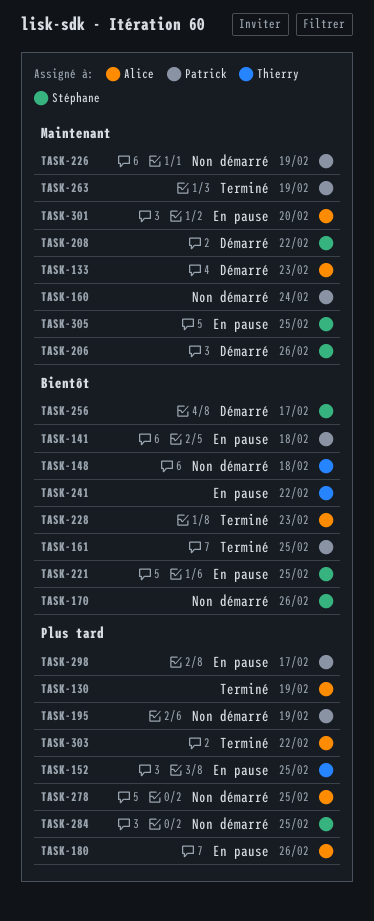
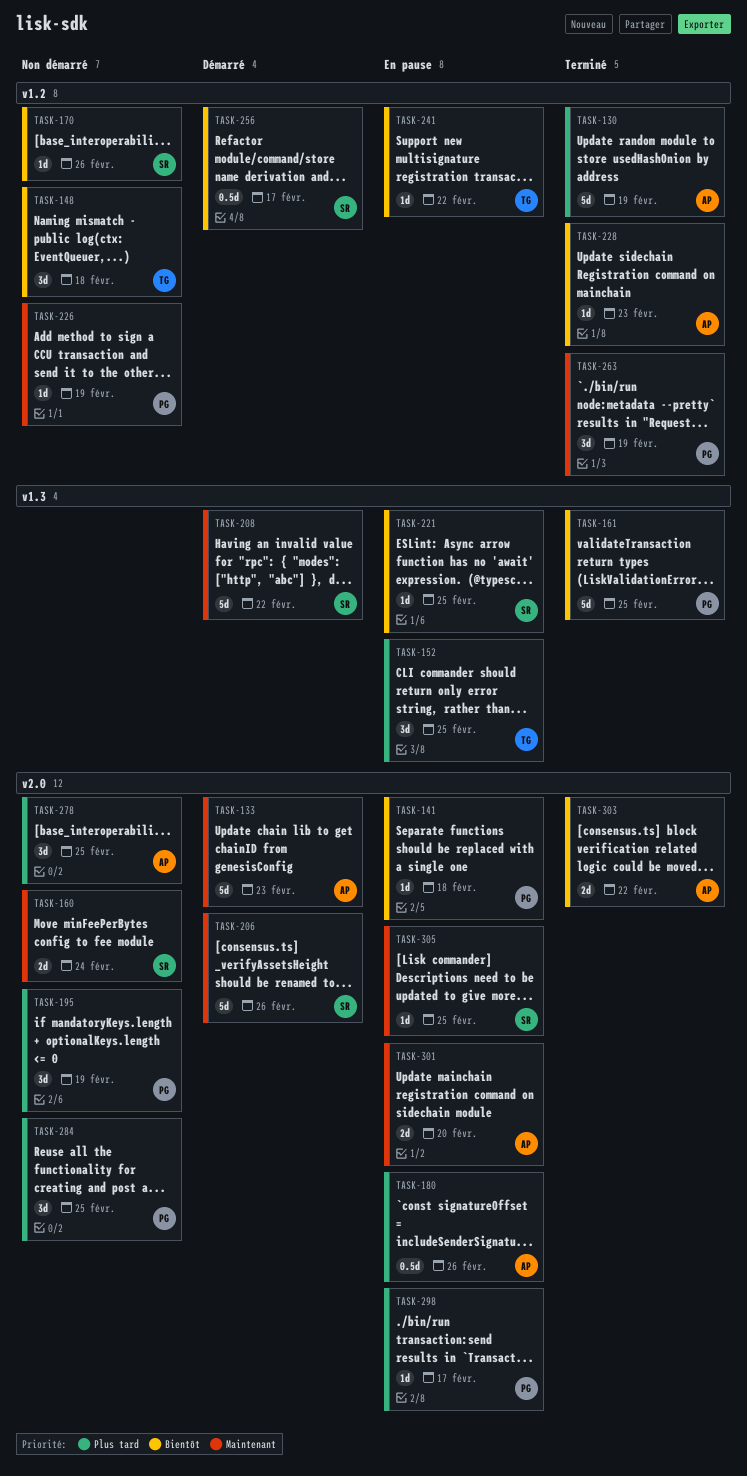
TASK-160, owner: Patrick -> Stéphane
TASK-284, owner: Stéphane -> Patrick
TASK-303, priority: Plus tard -> Bientôt

